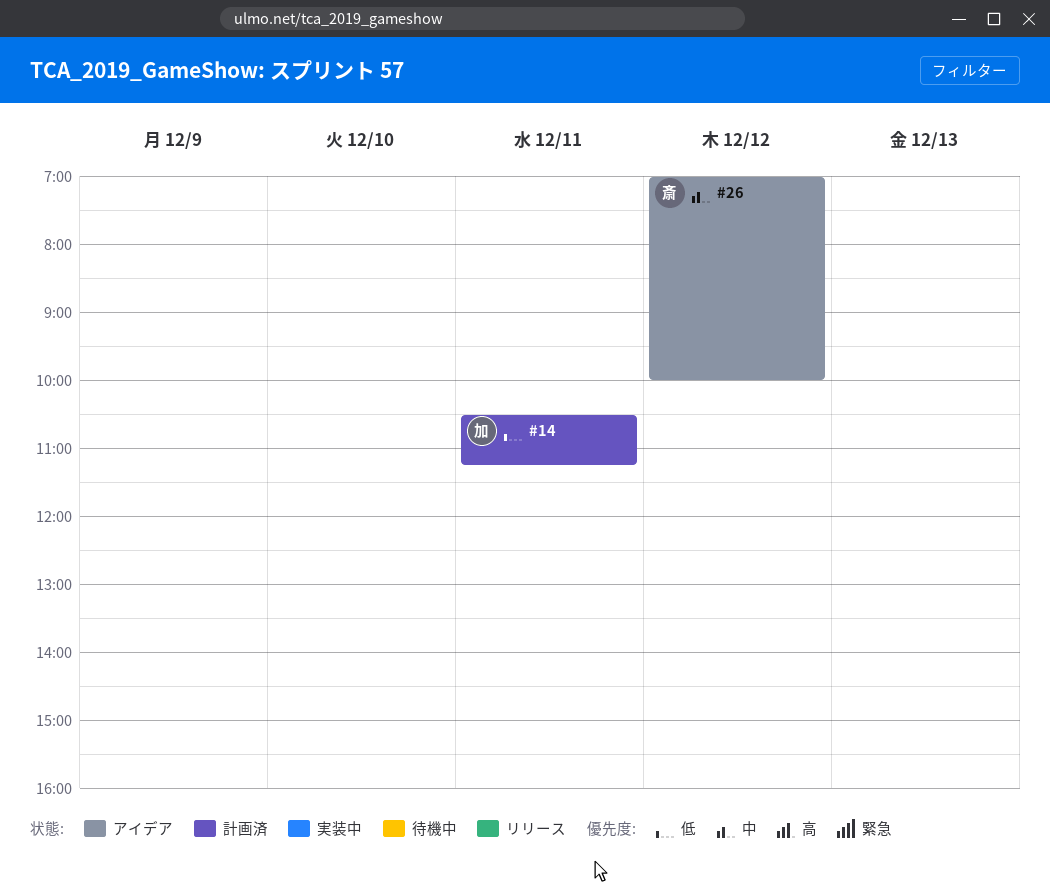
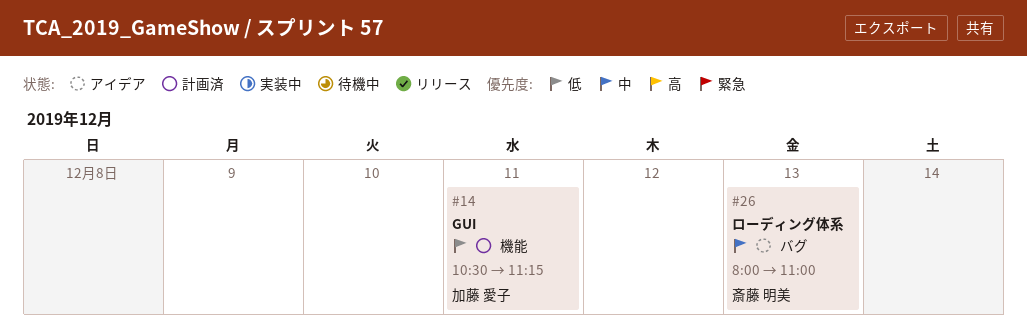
#26, day: Dec 12 -> Dec 13
#26, begins: 07:00 -> 08:00
#26, ends: 10:00 -> 11:00

